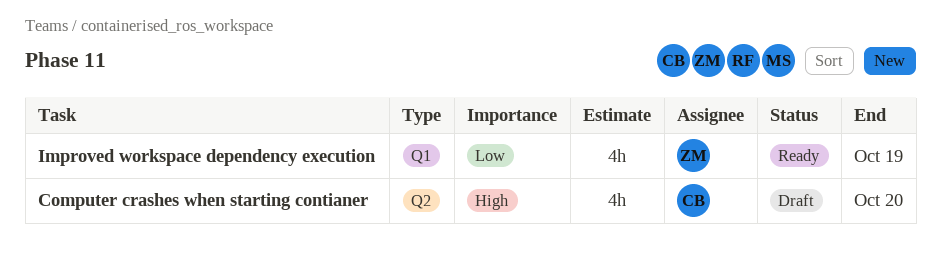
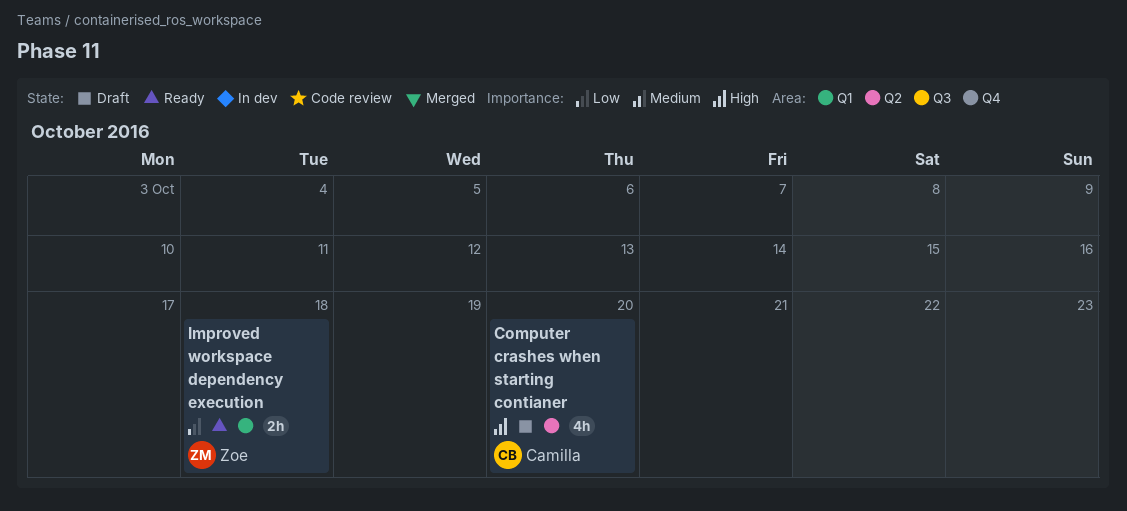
Improved workspace dependency execution, estimate: 4h -> 2h
Improved workspace dependency execution, due: Oct 19 -> Oct 18

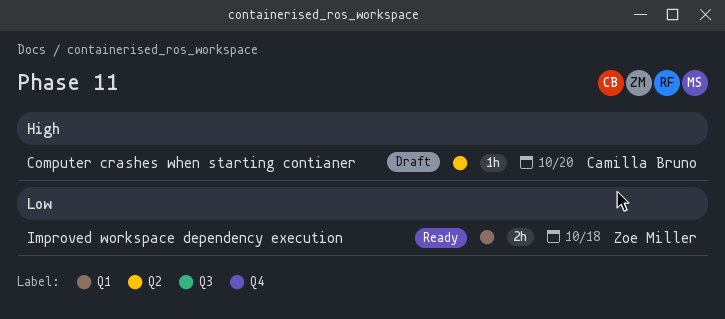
Computer crashes when starting contianer, estimate: 4h -> 1h

